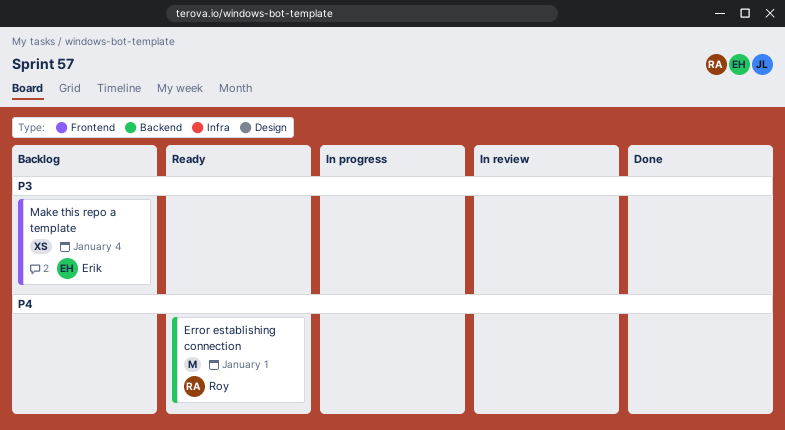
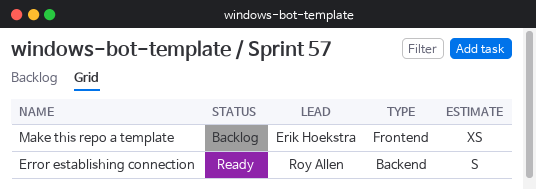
Error establishing connection, estimate: M -> S

